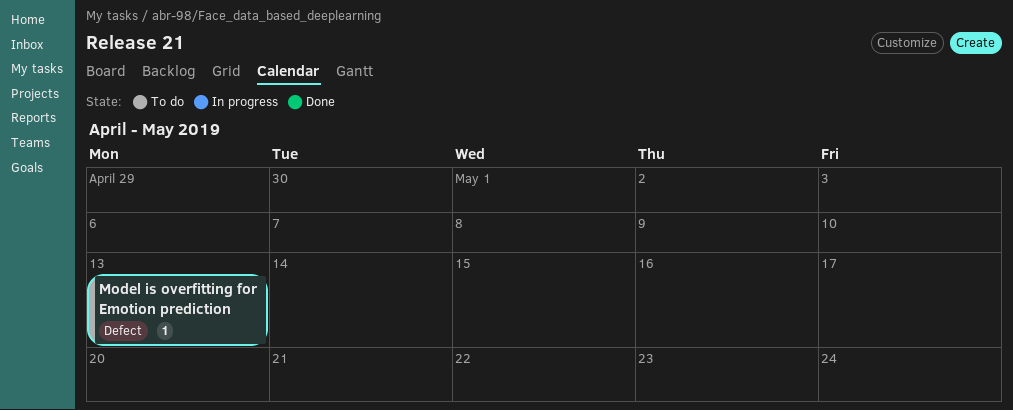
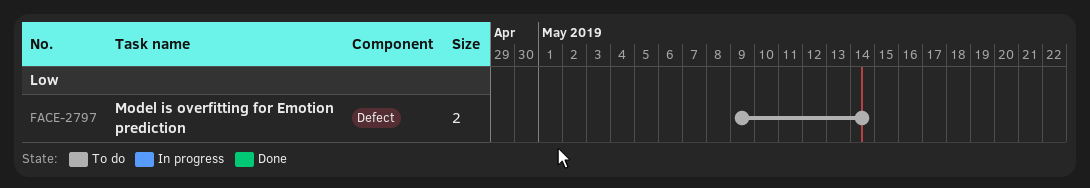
Model is overfitting for Emotion prediction, estimate: 1 -> 2
Model is overfitting for Emotion prediction, due: May 13 -> May 14

